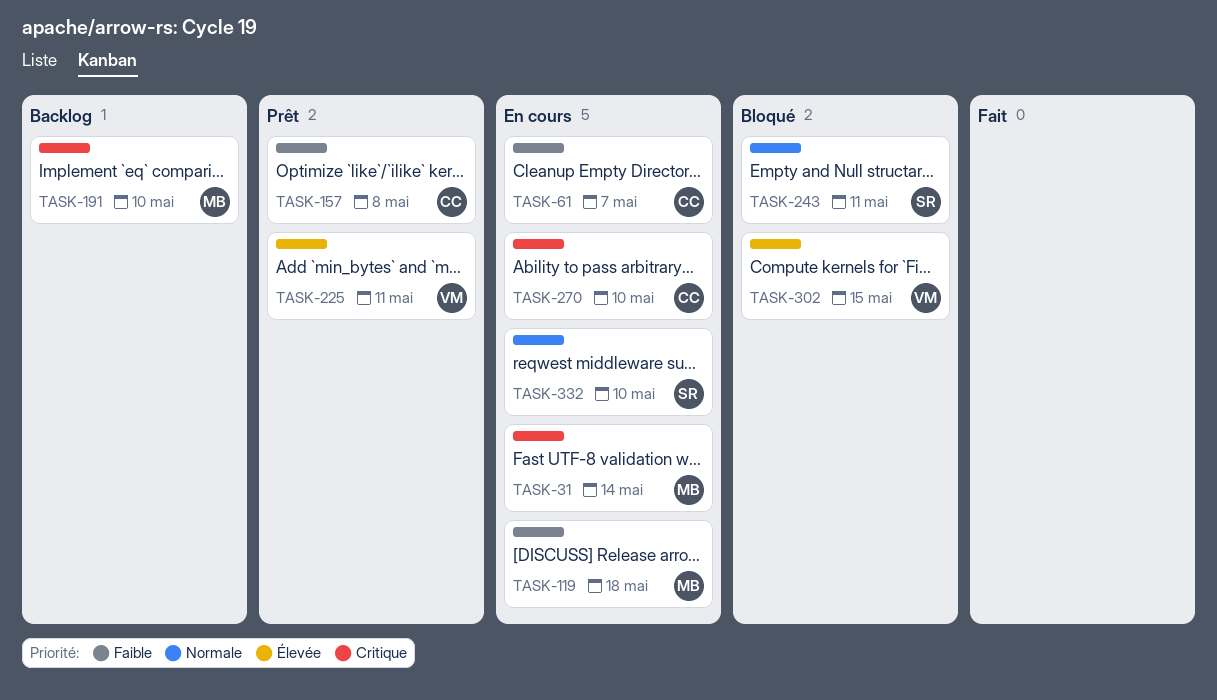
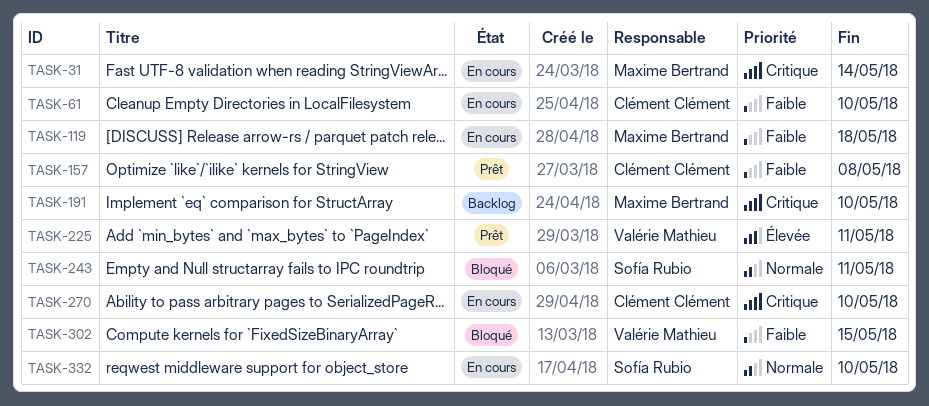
TASK-61, due: May 7 -> May 10
TASK-302, priority: Élevée -> Faible

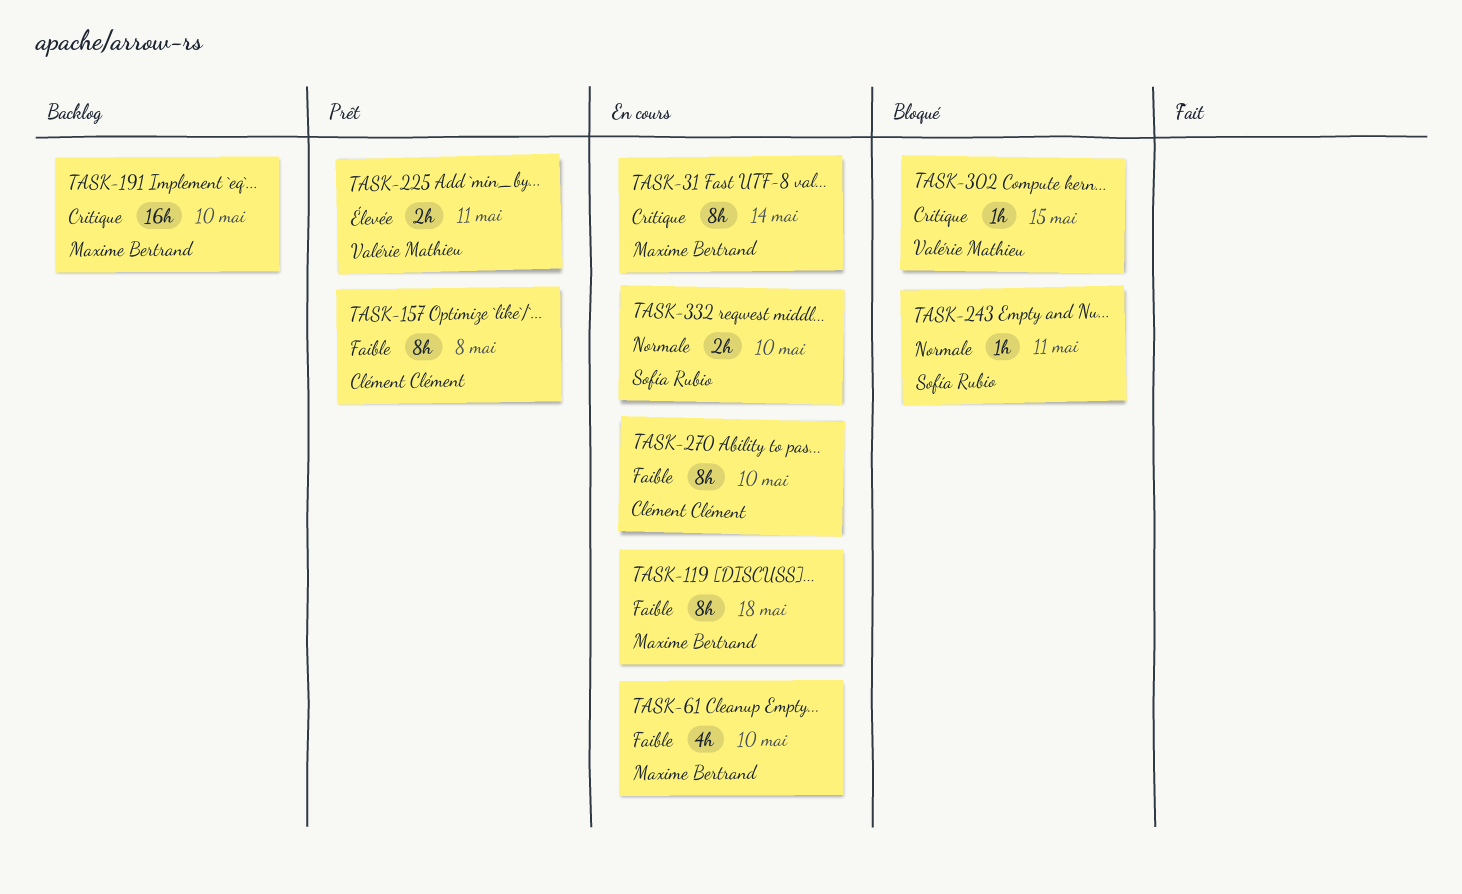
TASK-61, owner: Clément Clément -> Maxime Bertrand
TASK-270, priority: Critique -> Faible
TASK-302, priority: Faible -> Critique

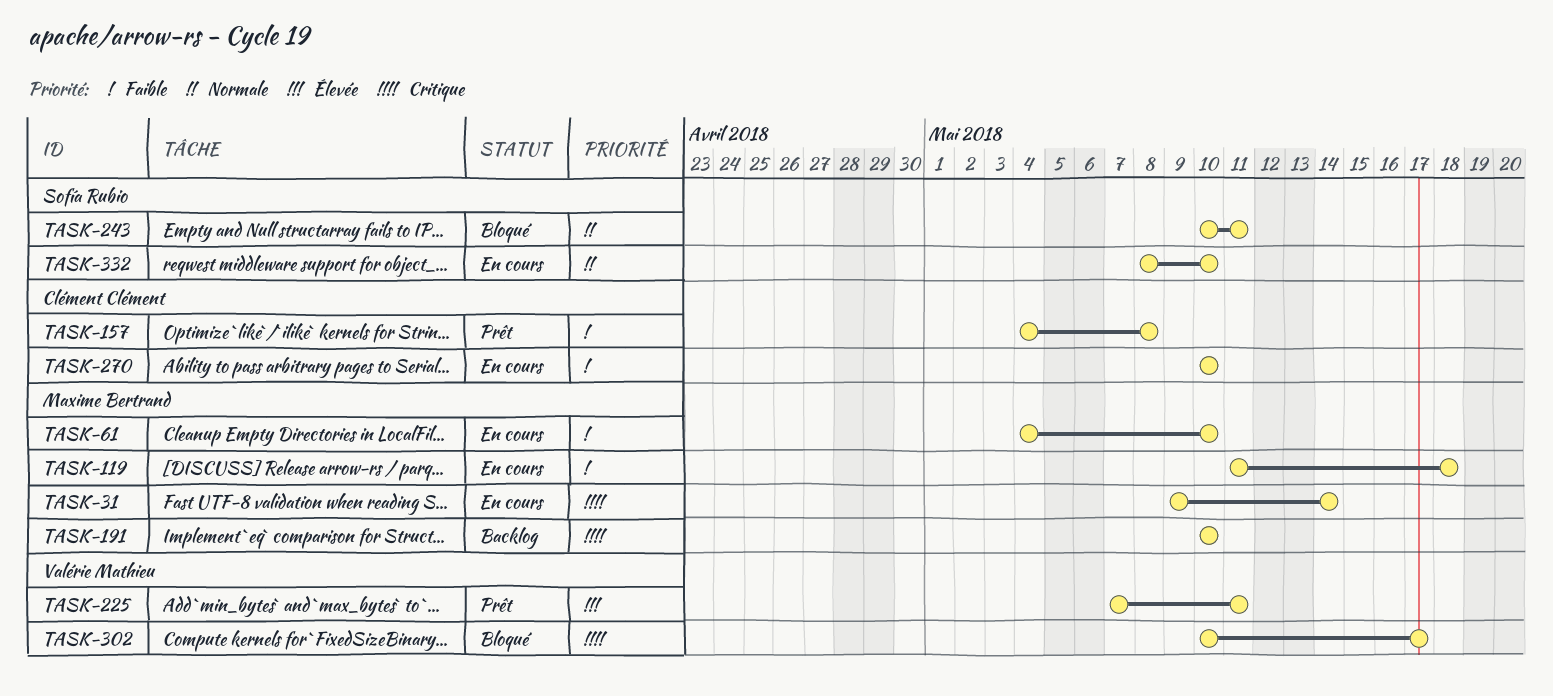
TASK-302, due: May 15 -> May 17

